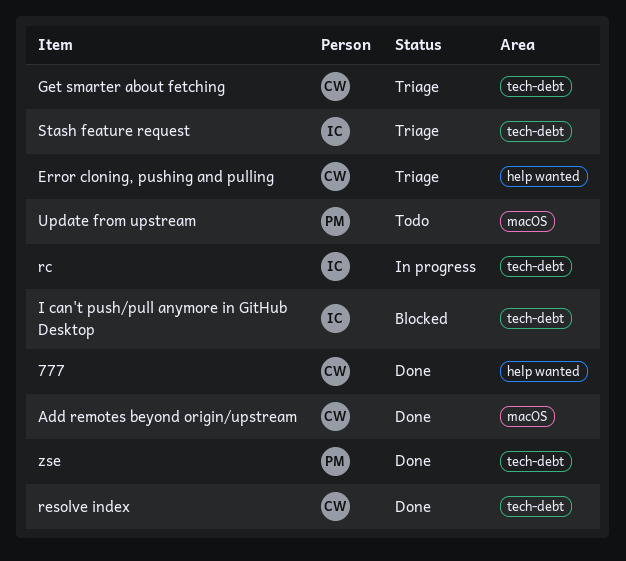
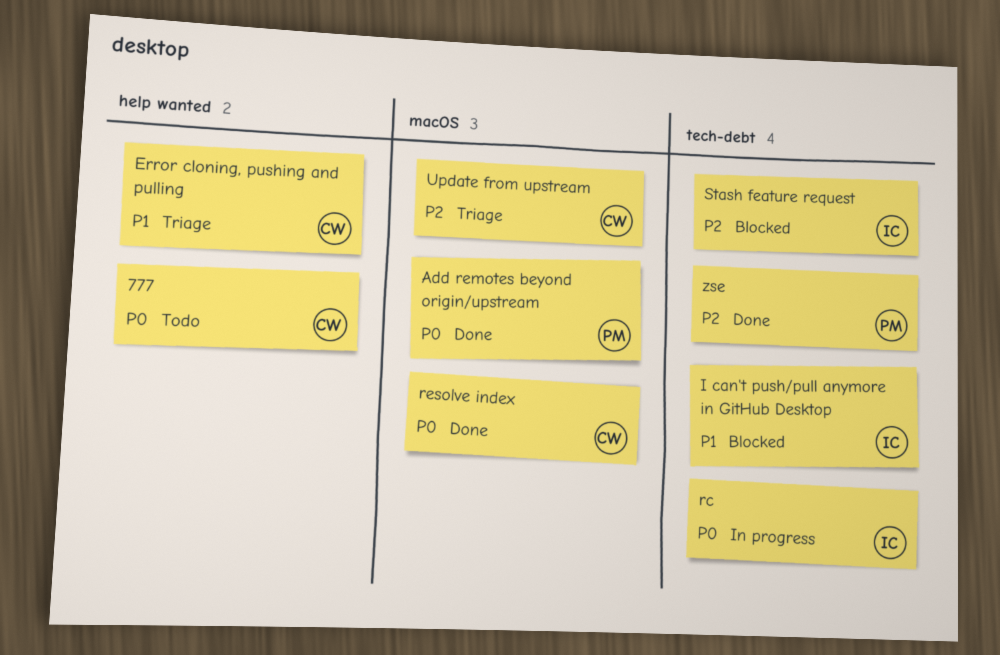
777, status: Done -> Todo
Add remotes beyond origin/upstream, owner: CW -> PM
Get smarter about fetching: present -> none
resolve index, label: tech-debt -> macOS
Stash feature request, status: Triage -> Blocked
Update from upstream, status: Todo -> Triage
Update from upstream, owner: PM -> CW

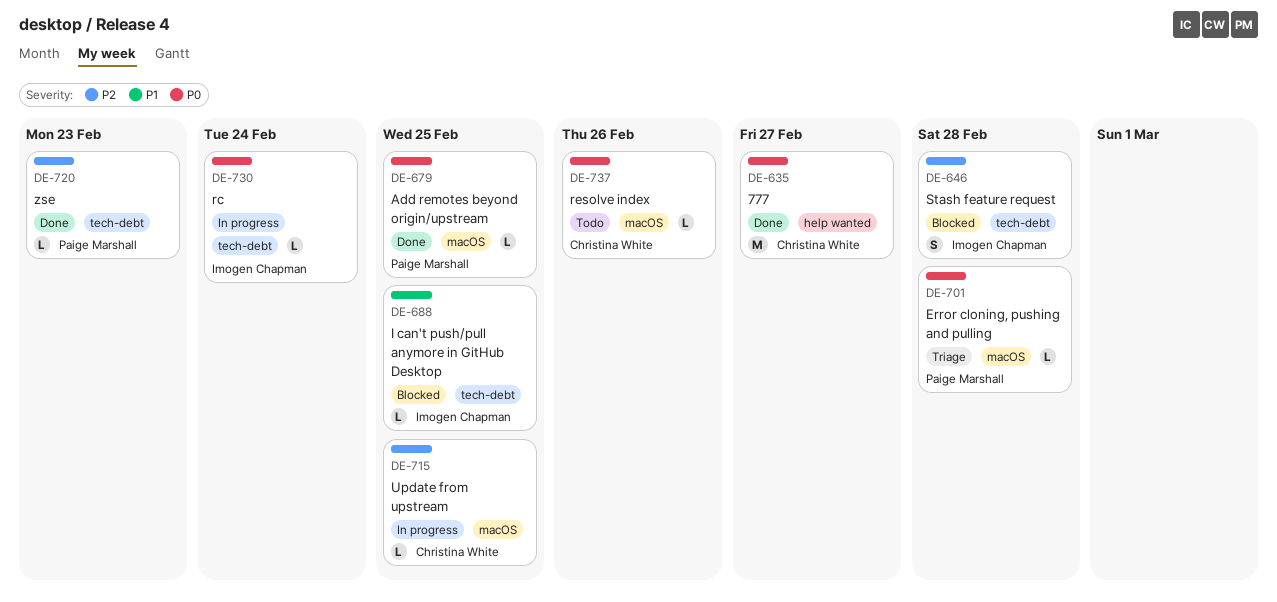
777, status: Todo -> Done
Error cloning, pushing and pulling, owner: Christina White -> Paige Marshall
Error cloning, pushing and pulling, priority: P1 -> P0
Error cloning, pushing and pulling, label: help wanted -> macOS
resolve index, status: Done -> Todo
Update from upstream, status: Triage -> In progress

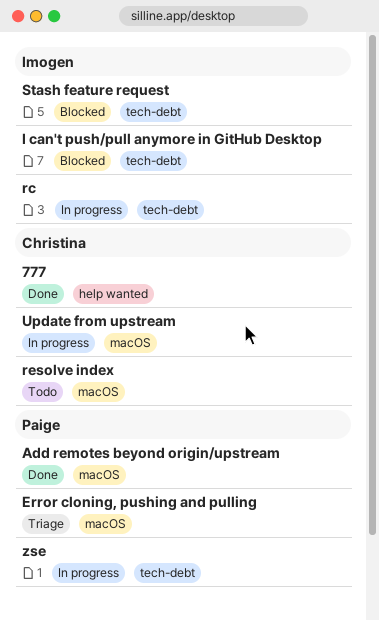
zse, status: Done -> In progress

